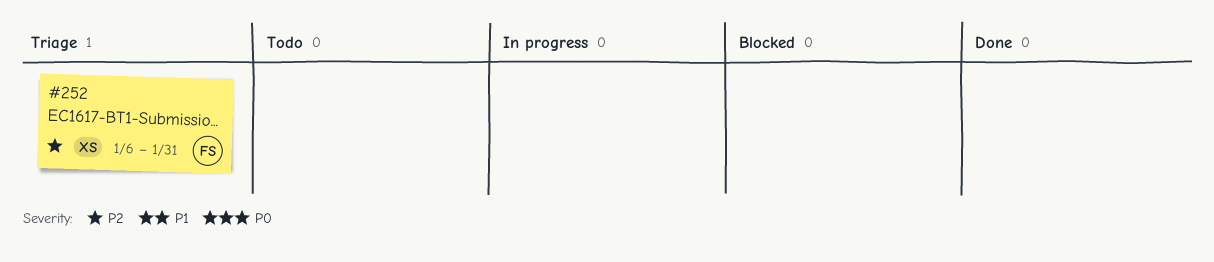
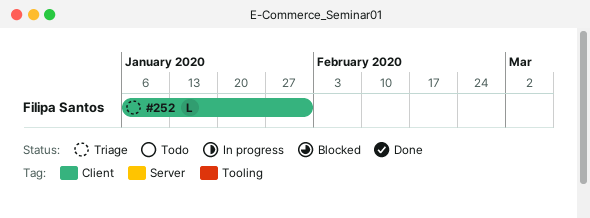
#252, estimate: XS -> L

